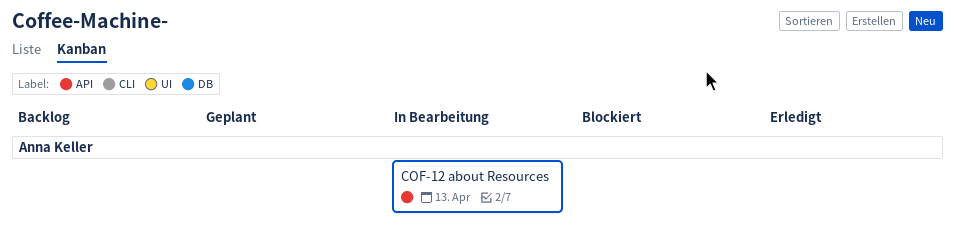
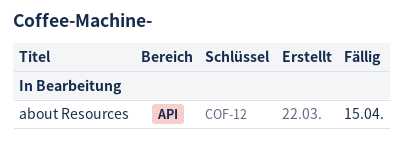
COF-12, due: Apr 13 -> Apr 15

